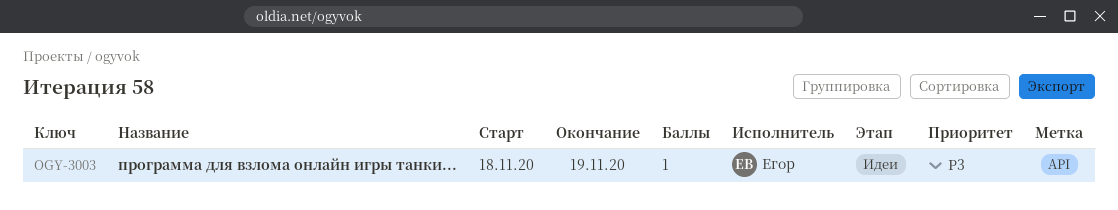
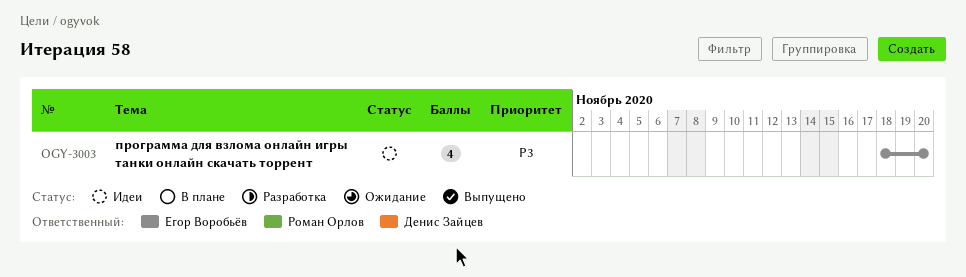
OGY-3003, estimate: 1 -> 4
OGY-3003, due: Nov 19 -> Nov 20

